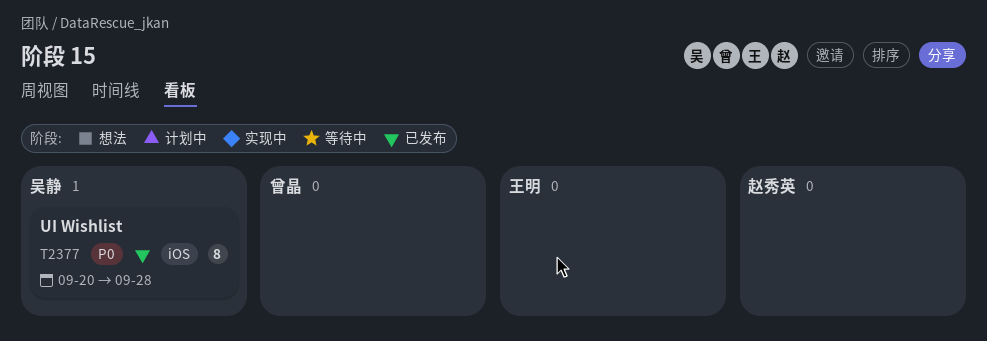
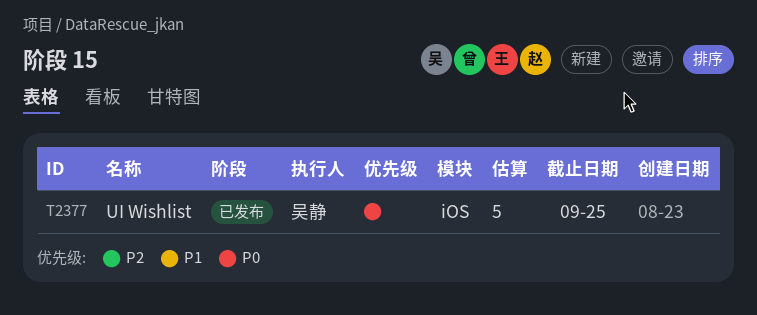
T2377, estimate: 8 -> 5
T2377, due: Sep 28 -> Sep 25

